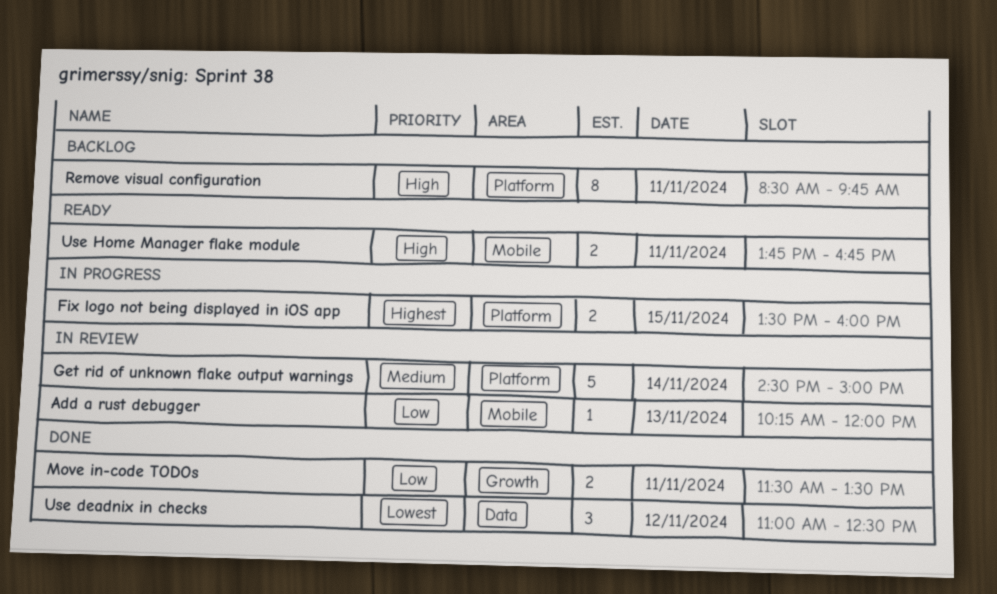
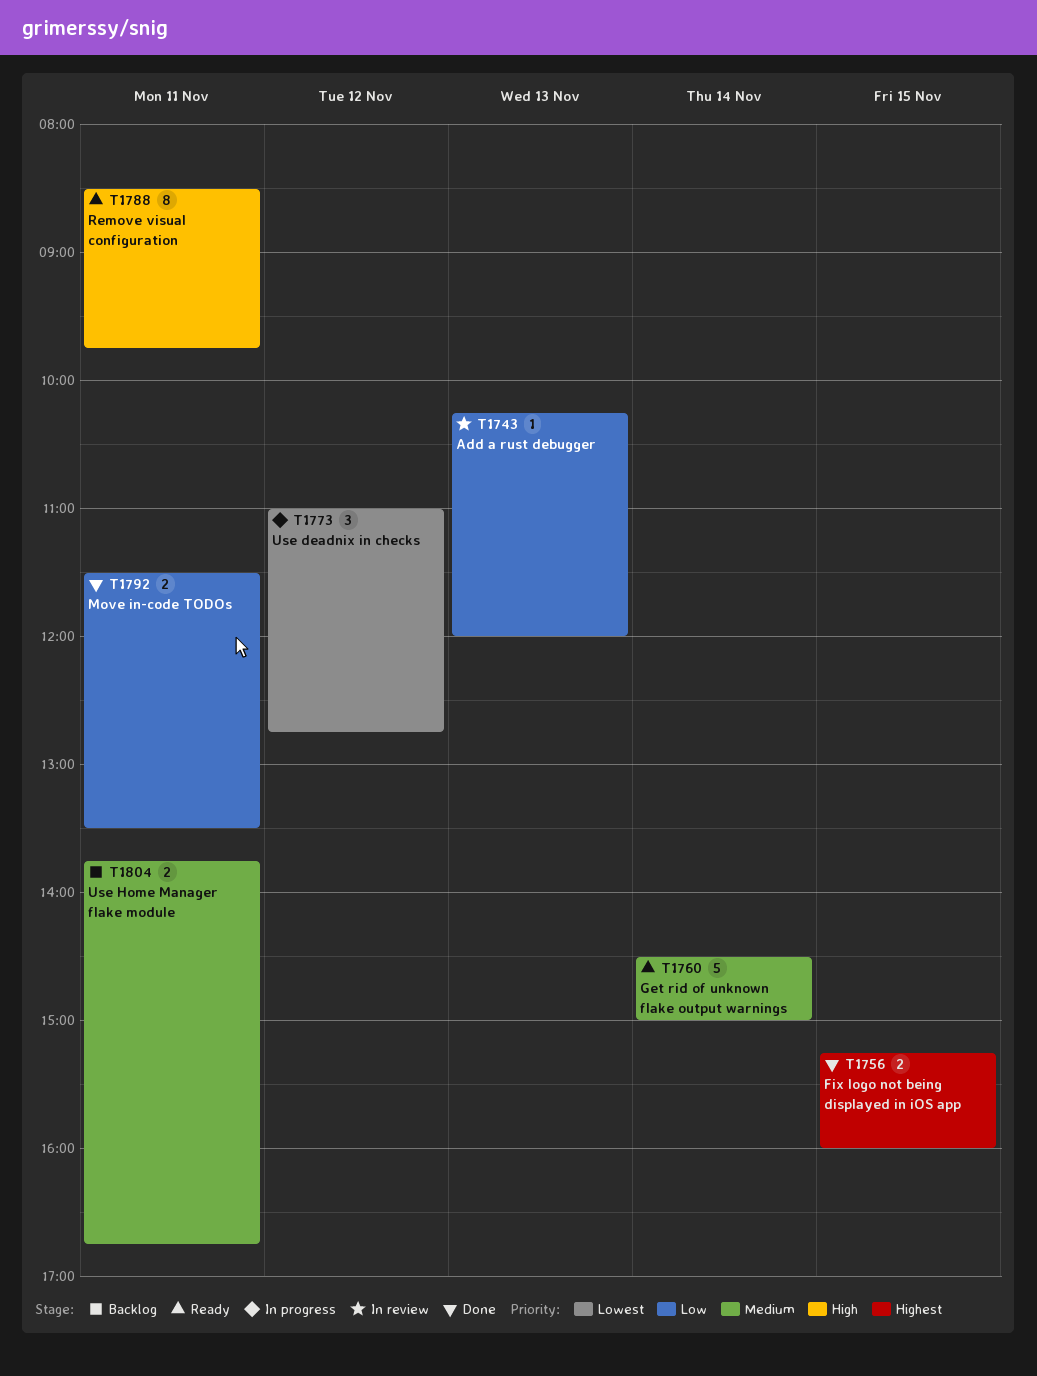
Fix logo not being displayed in iOS app, status: In progress -> Done
Fix logo not being displayed in iOS app, begins: 13:30 -> 15:15
Get rid of unknown flake output warnings, status: In review -> Ready
Remove visual configuration, status: Backlog -> Ready
Use deadnix in checks, status: Done -> In progress
Use deadnix in checks, ends: 12:30 -> 12:45
Use Home Manager flake module, status: Ready -> Backlog
Use Home Manager flake module, priority: High -> Medium

